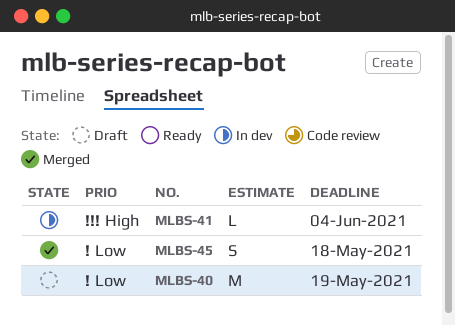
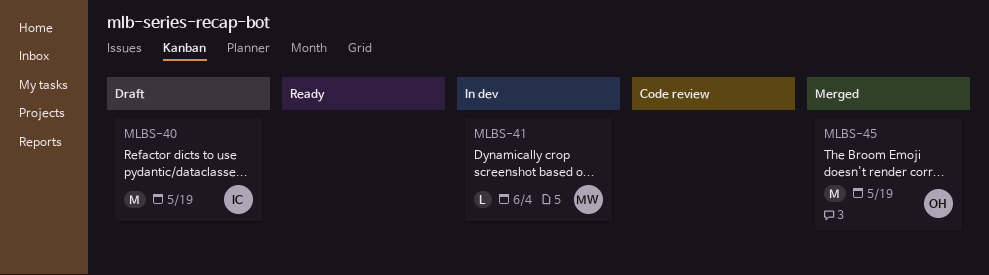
MLBS-45, estimate: S -> M
MLBS-45, due: May 18 -> May 19

